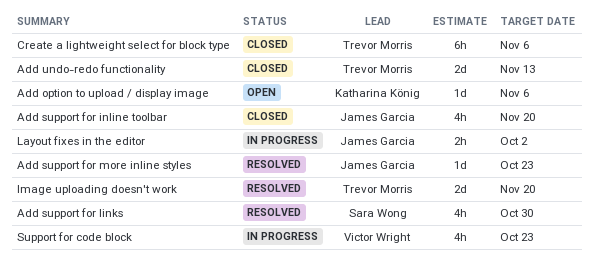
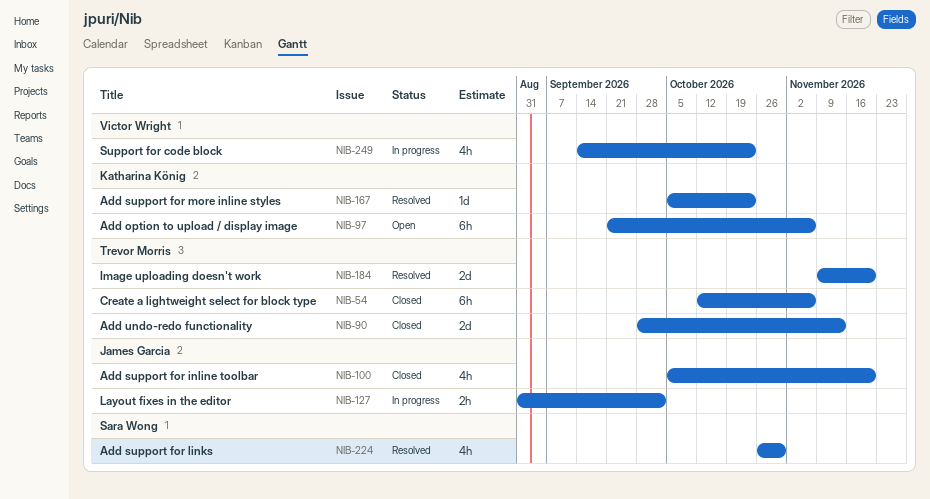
Add option to upload / display image, estimate: 1d -> 6h
Add support for more inline styles, owner: James Garcia -> Katharina König

